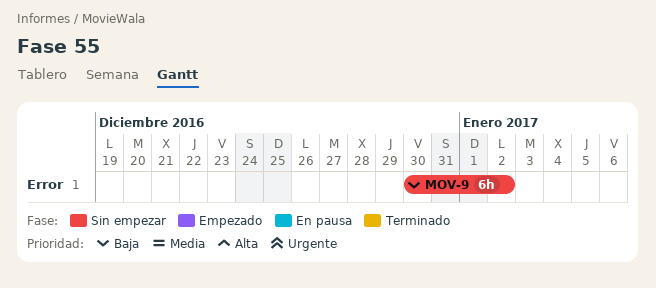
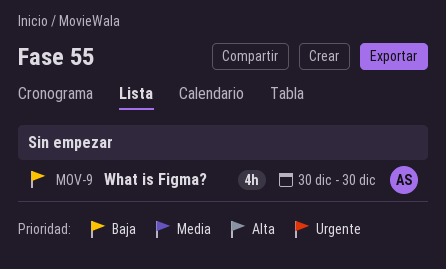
MOV-9, estimate: 6h -> 4h
MOV-9, due: Jan 2 -> Dec 30

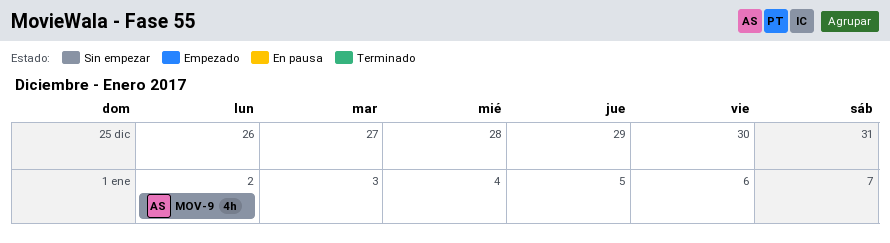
MOV-9, start: Dec 30 -> Jan 2
MOV-9, due: Dec 30 -> Jan 2

